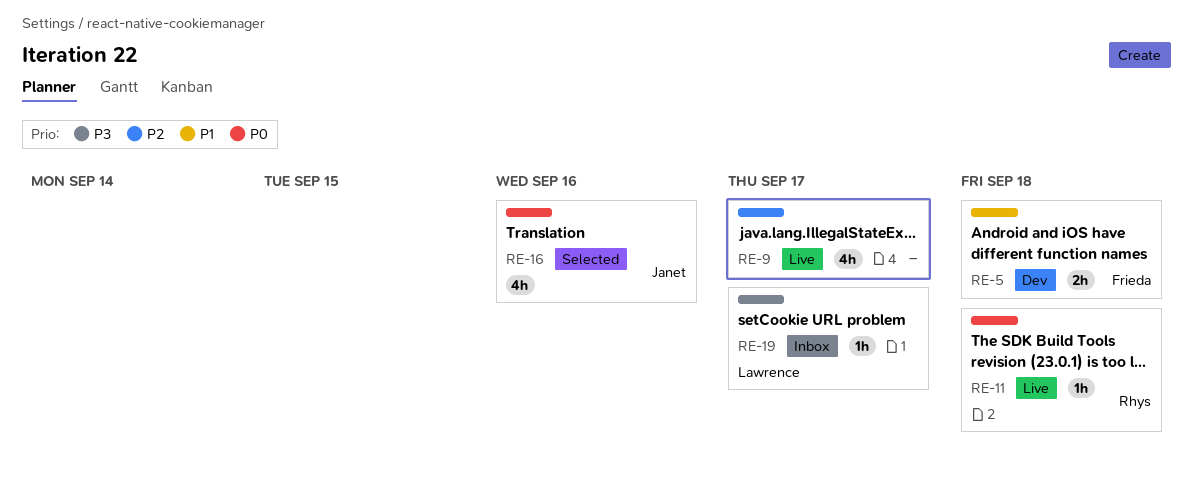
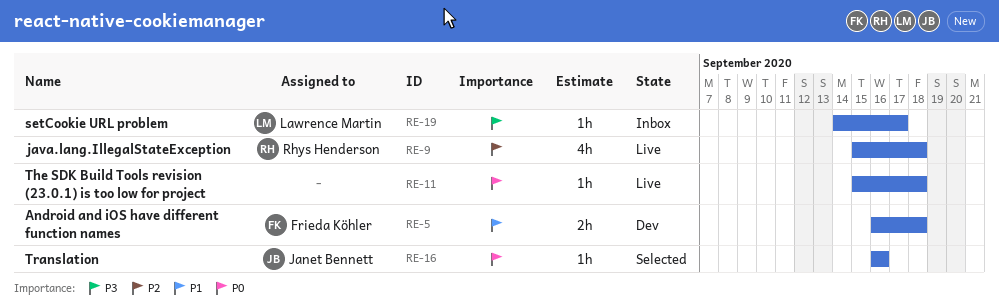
RE-9, owner: none -> Rhys Henderson
RE-9, due: Sep 17 -> Sep 18
RE-11, owner: Rhys Henderson -> none
RE-16, estimate: 4h -> 1h

